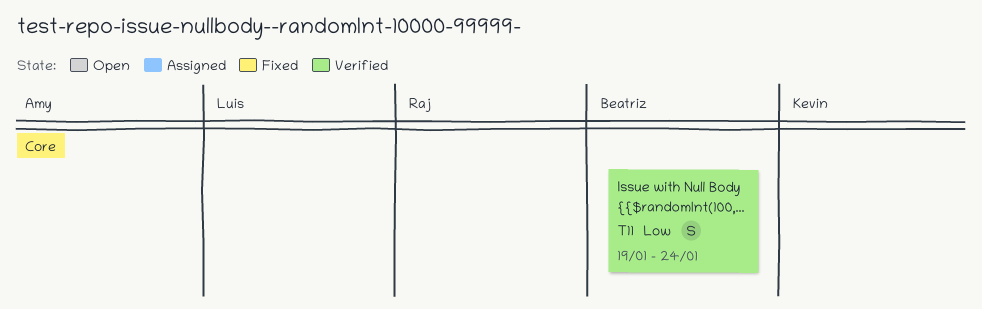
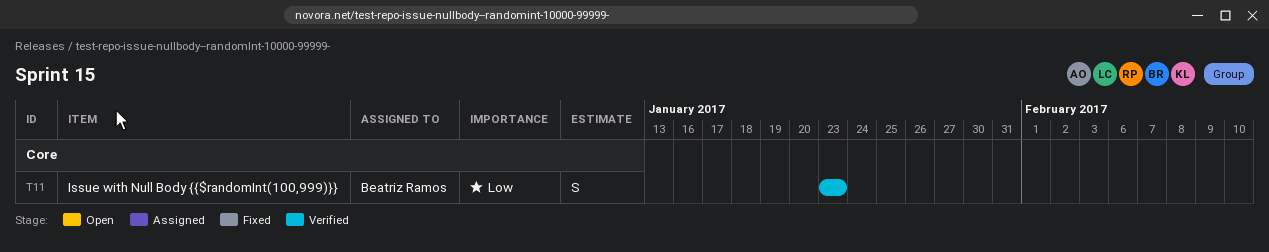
T11, start: Jan 19 -> Jan 23
T11, due: Jan 24 -> Jan 23

